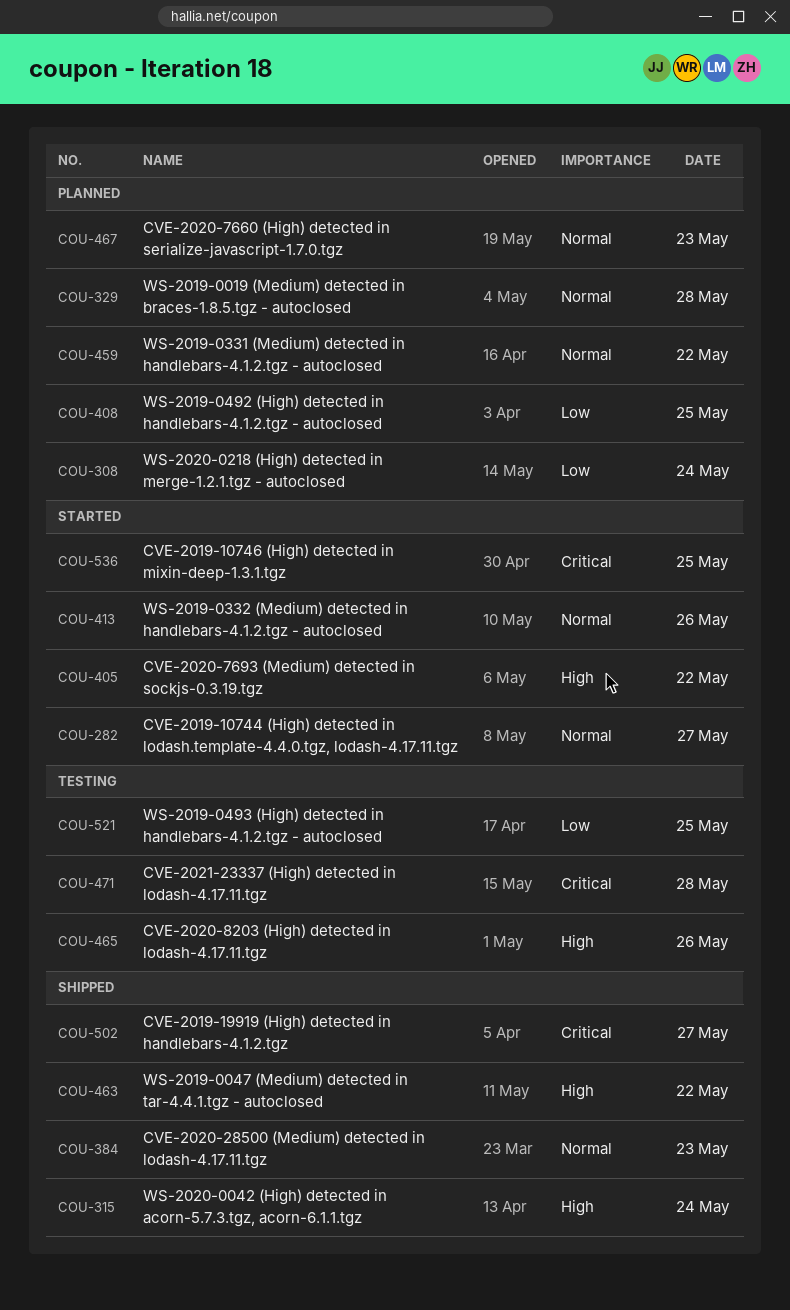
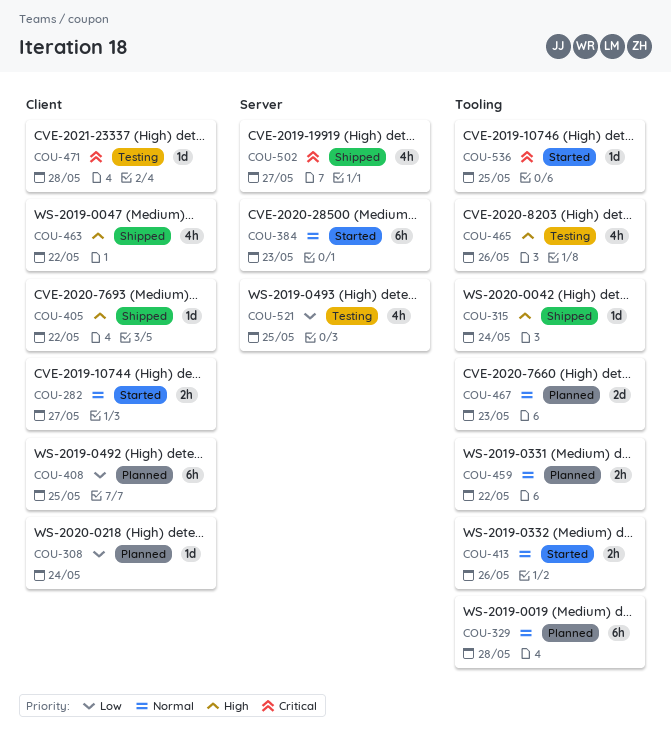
COU-384, status: Shipped -> Started
COU-405, status: Started -> Shipped

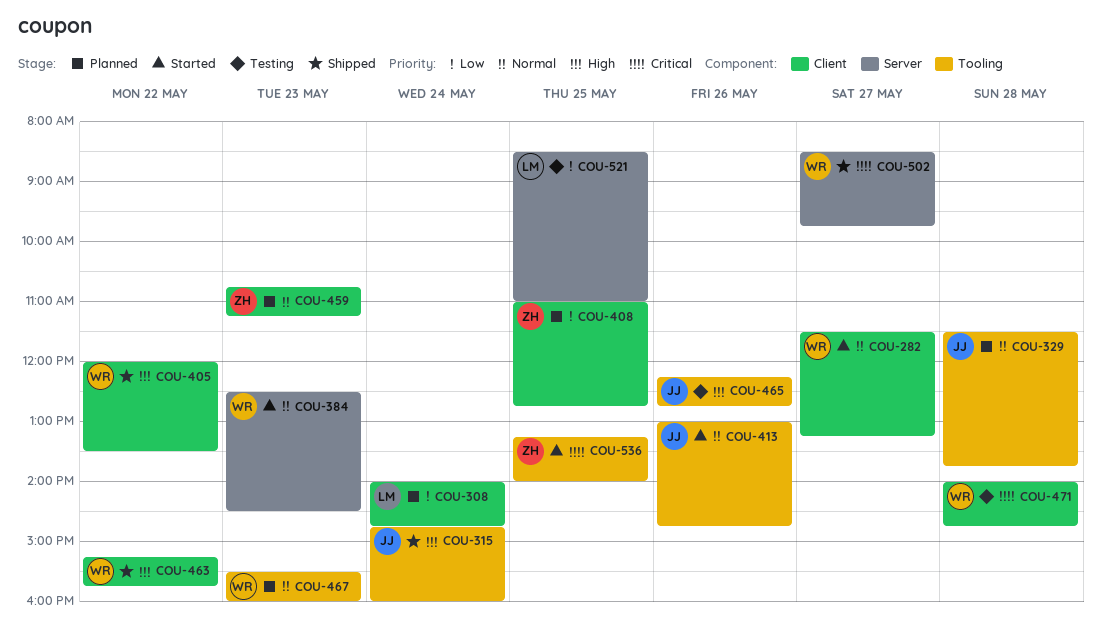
COU-459, label: Tooling -> Client
COU-459, day: May 22 -> May 23

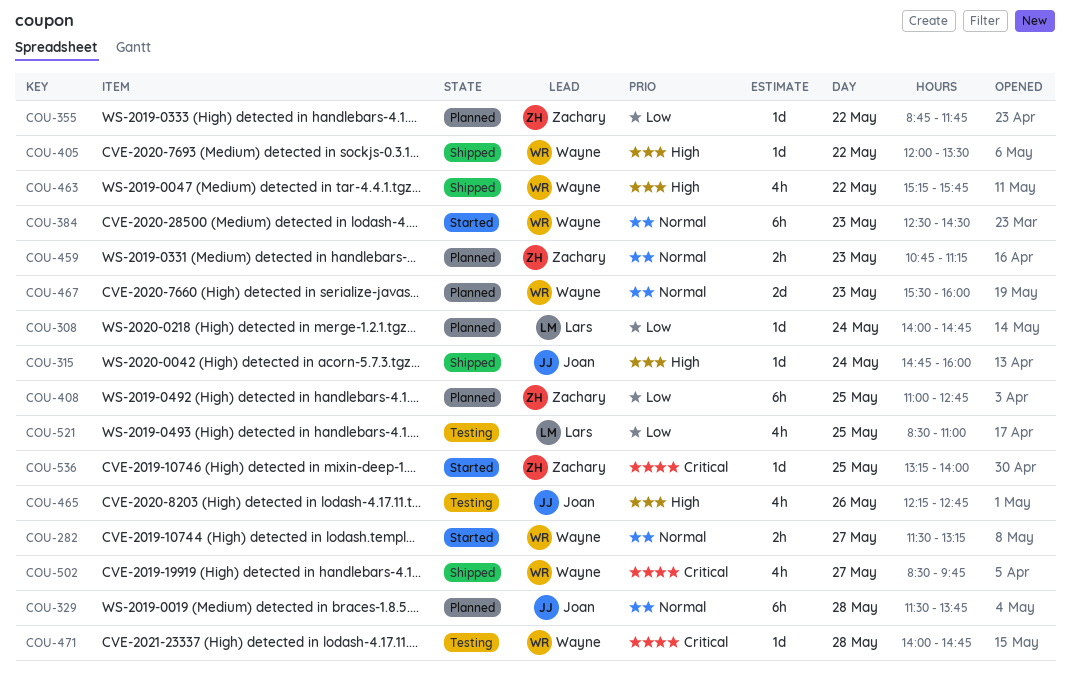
COU-355: none -> present
COU-413: present -> none

